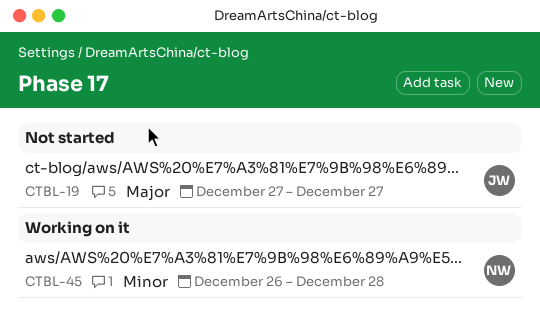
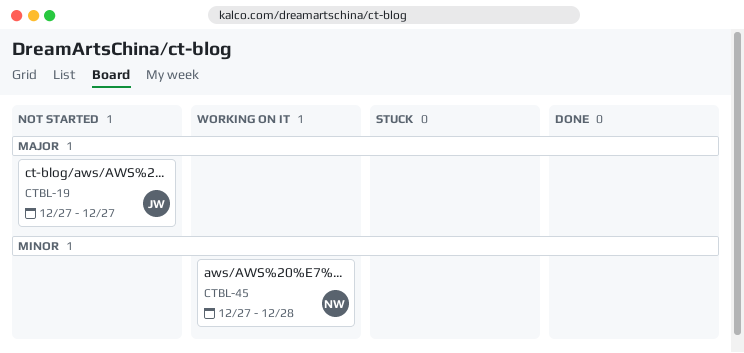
CTBL-45, start: Dec 26 -> Dec 27

